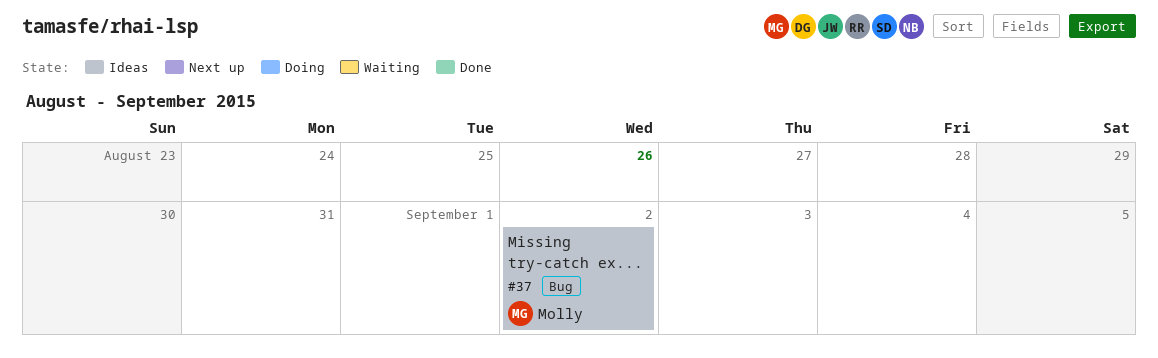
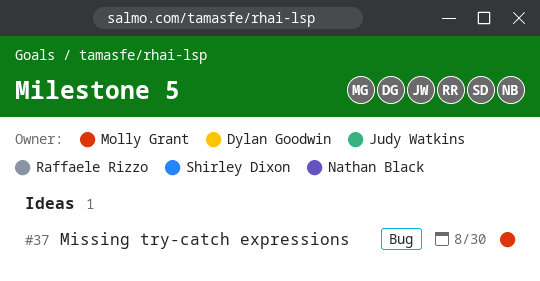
#37, due: Sep 2 -> Aug 30

